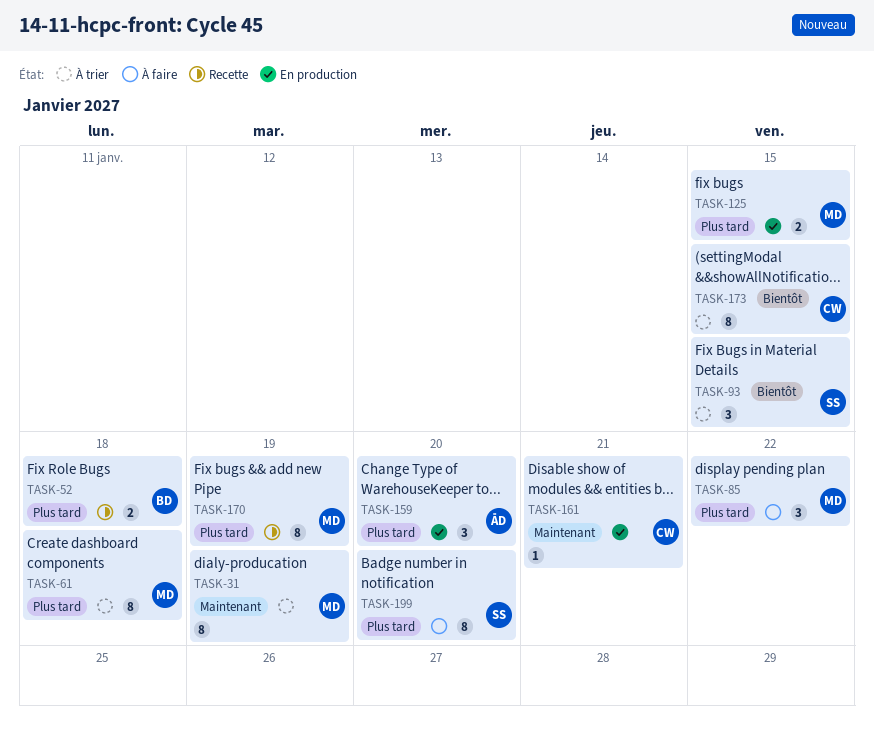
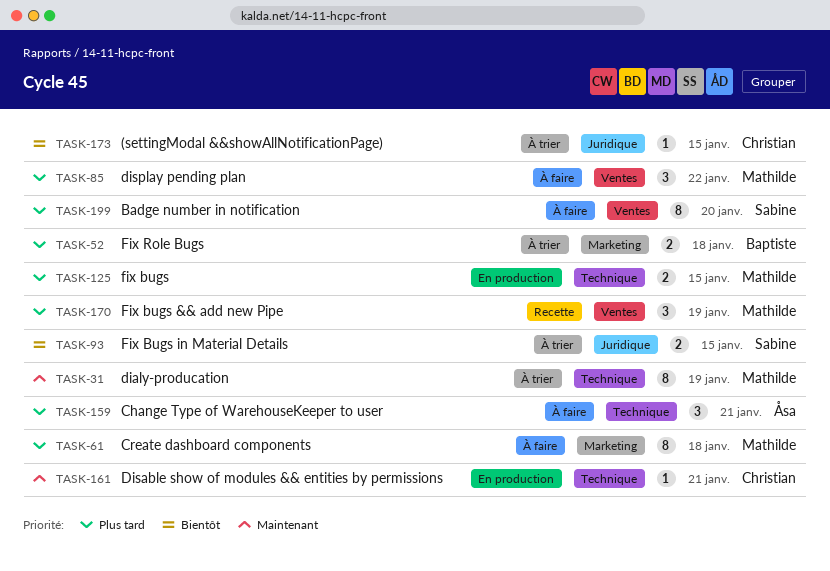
TASK-52, status: Recette -> À trier
TASK-61, status: À trier -> À faire
TASK-93, estimate: 3 -> 2
TASK-159, status: En production -> À faire
TASK-159, due: Jan 20 -> Jan 21
TASK-170, estimate: 8 -> 3
TASK-173, estimate: 8 -> 1

